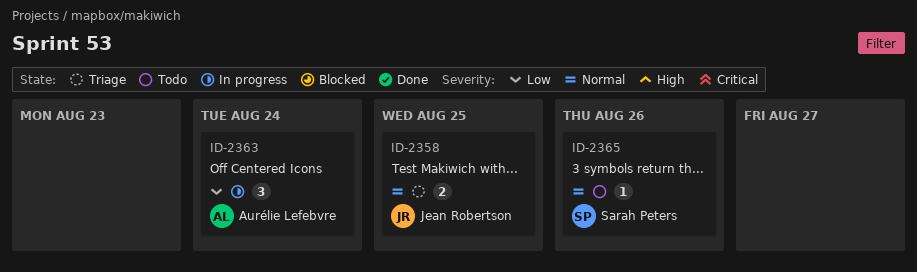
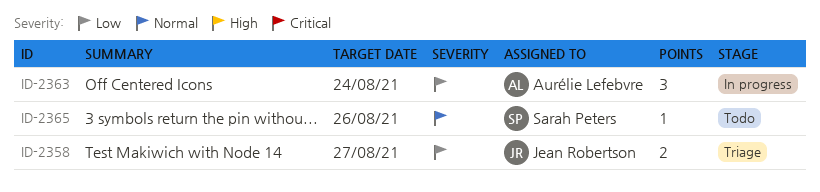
ID-2358, priority: Normal -> Low
ID-2358, due: Aug 25 -> Aug 27

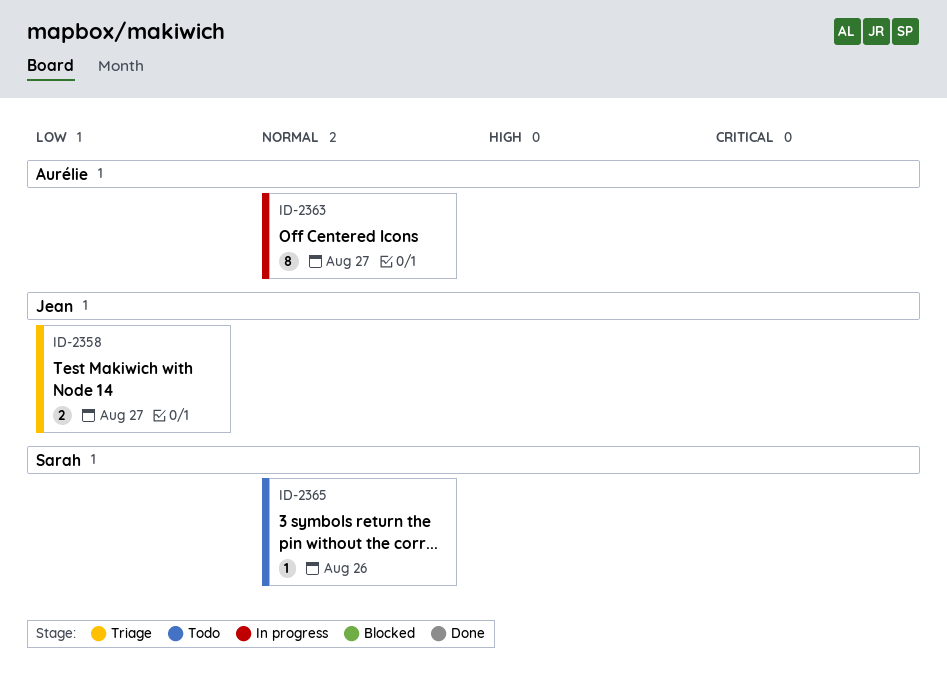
ID-2363, priority: Low -> Normal
ID-2363, estimate: 3 -> 8
ID-2363, due: Aug 24 -> Aug 27

